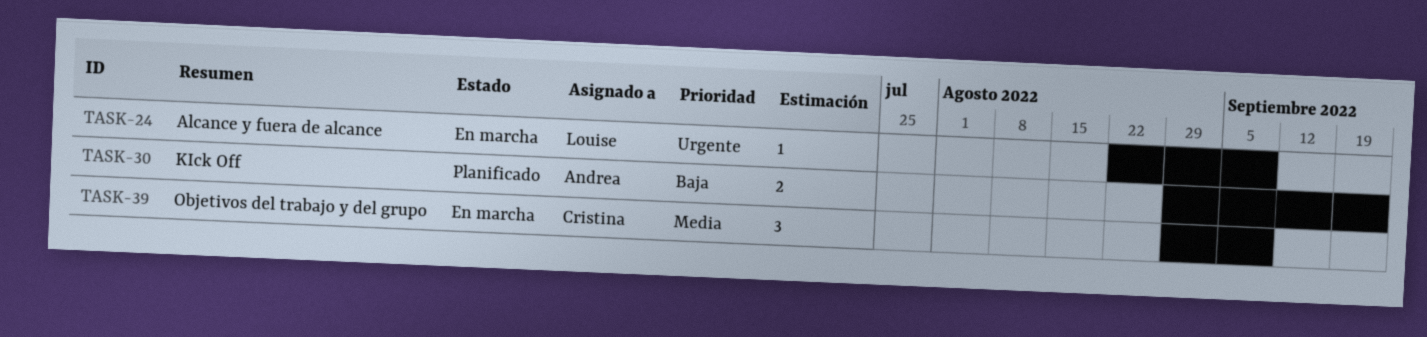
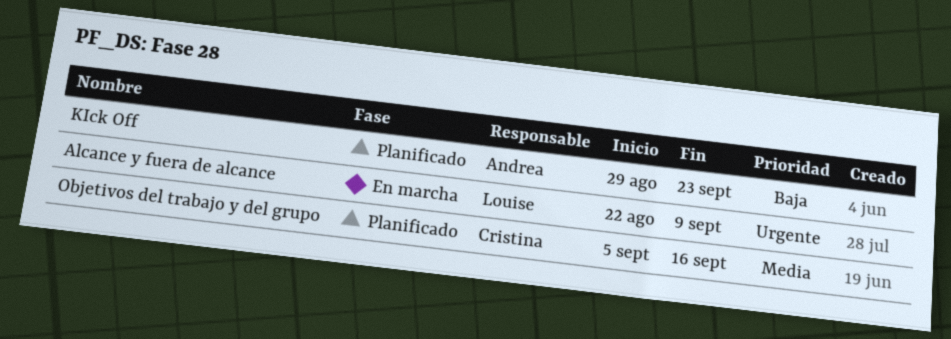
Objetivos del trabajo y del grupo, status: En marcha -> Planificado
Objetivos del trabajo y del grupo, start: Aug 29 -> Sep 5
Objetivos del trabajo y del grupo, due: Sep 9 -> Sep 16

